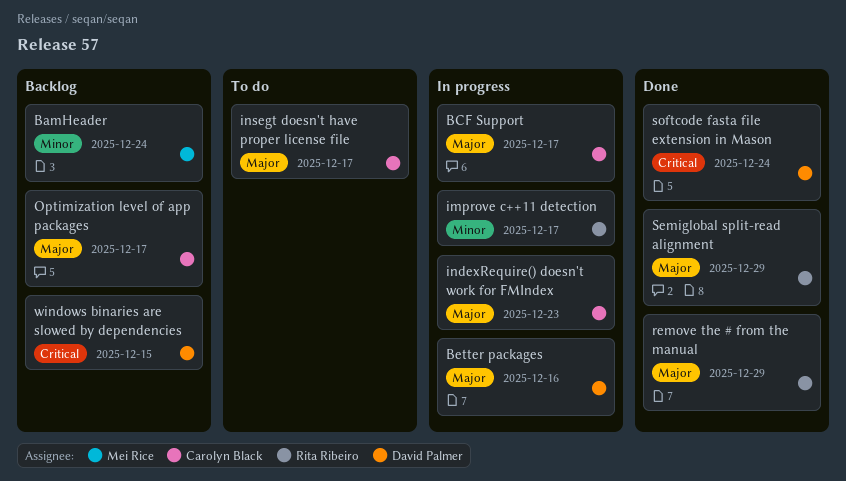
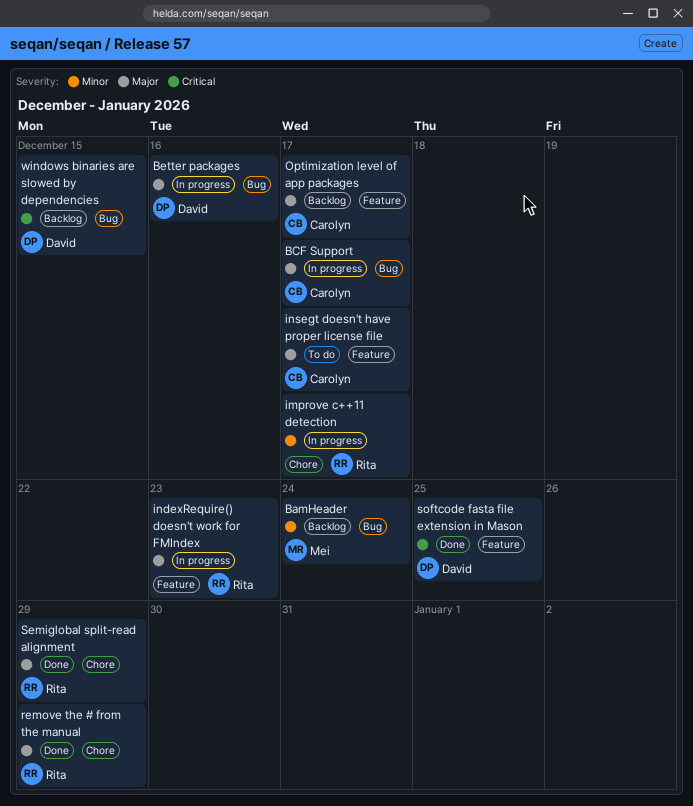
indexRequire() doesn't work for FMIndex, owner: Carolyn Black -> Rita Ribeiro
softcode fasta file extension in Mason, due: Dec 24 -> Dec 25

